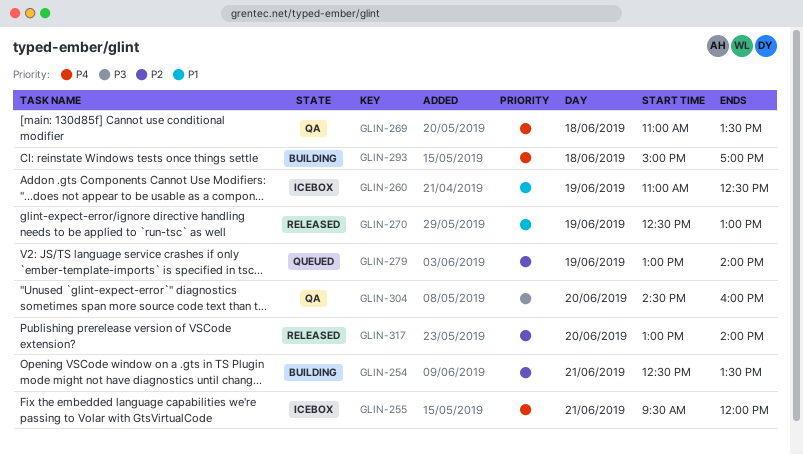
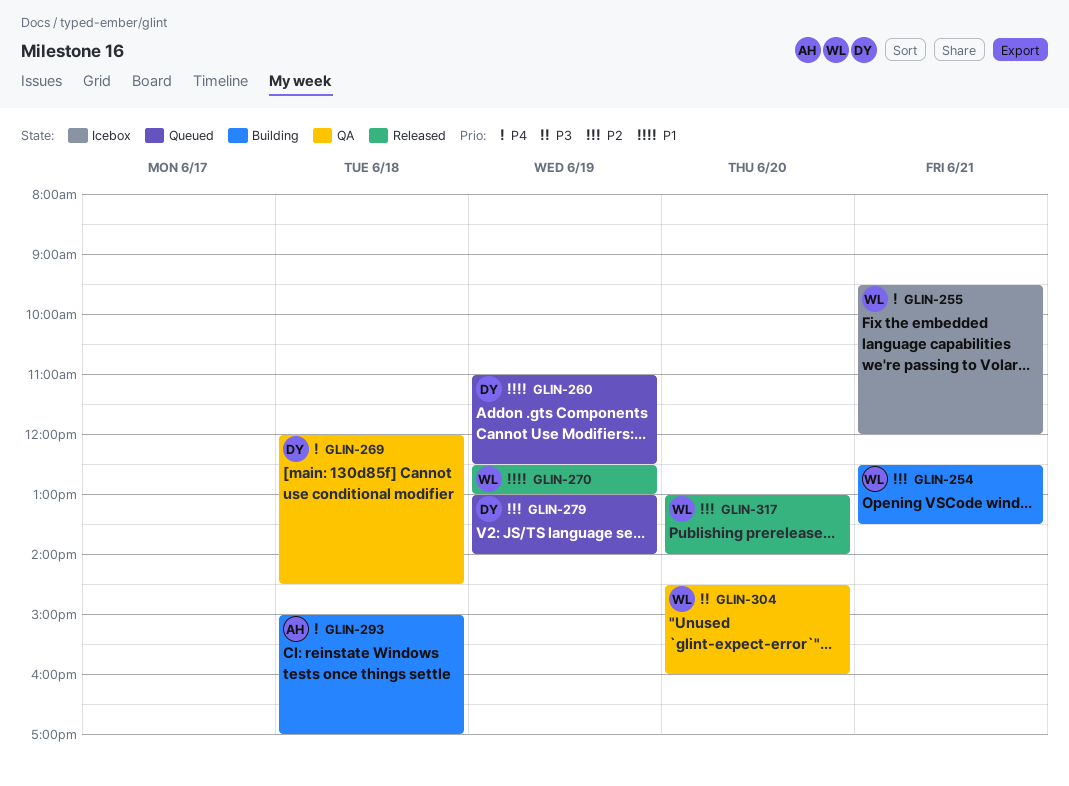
GLIN-260, status: Icebox -> Queued
GLIN-269, begins: 11:00 -> 12:00
GLIN-269, ends: 13:30 -> 14:30

